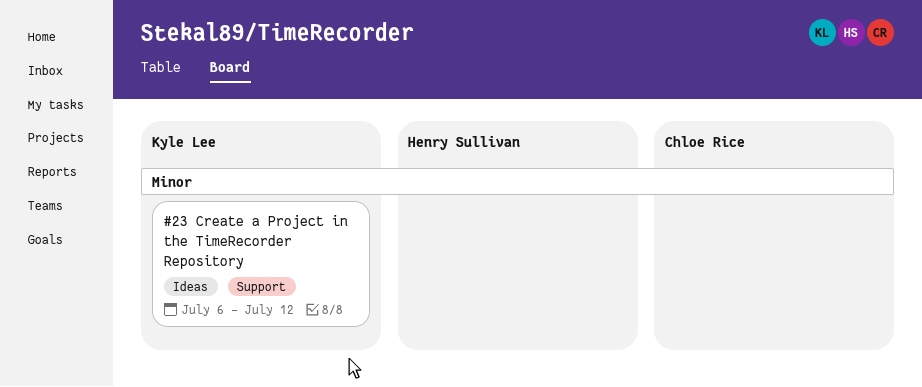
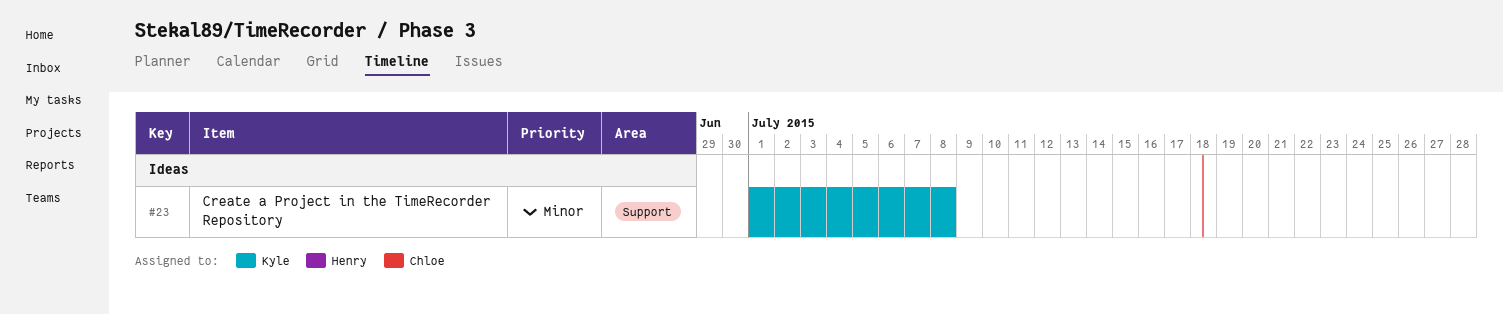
#23, start: Jul 6 -> Jul 1
#23, due: Jul 12 -> Jul 8

